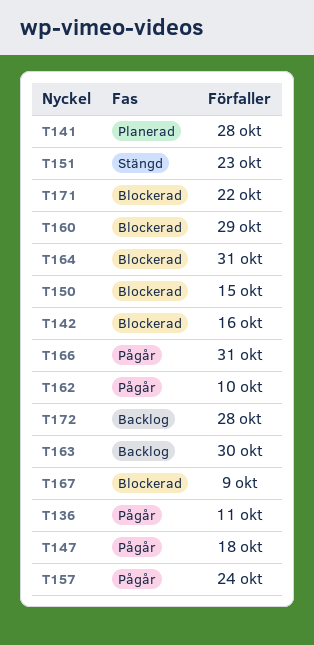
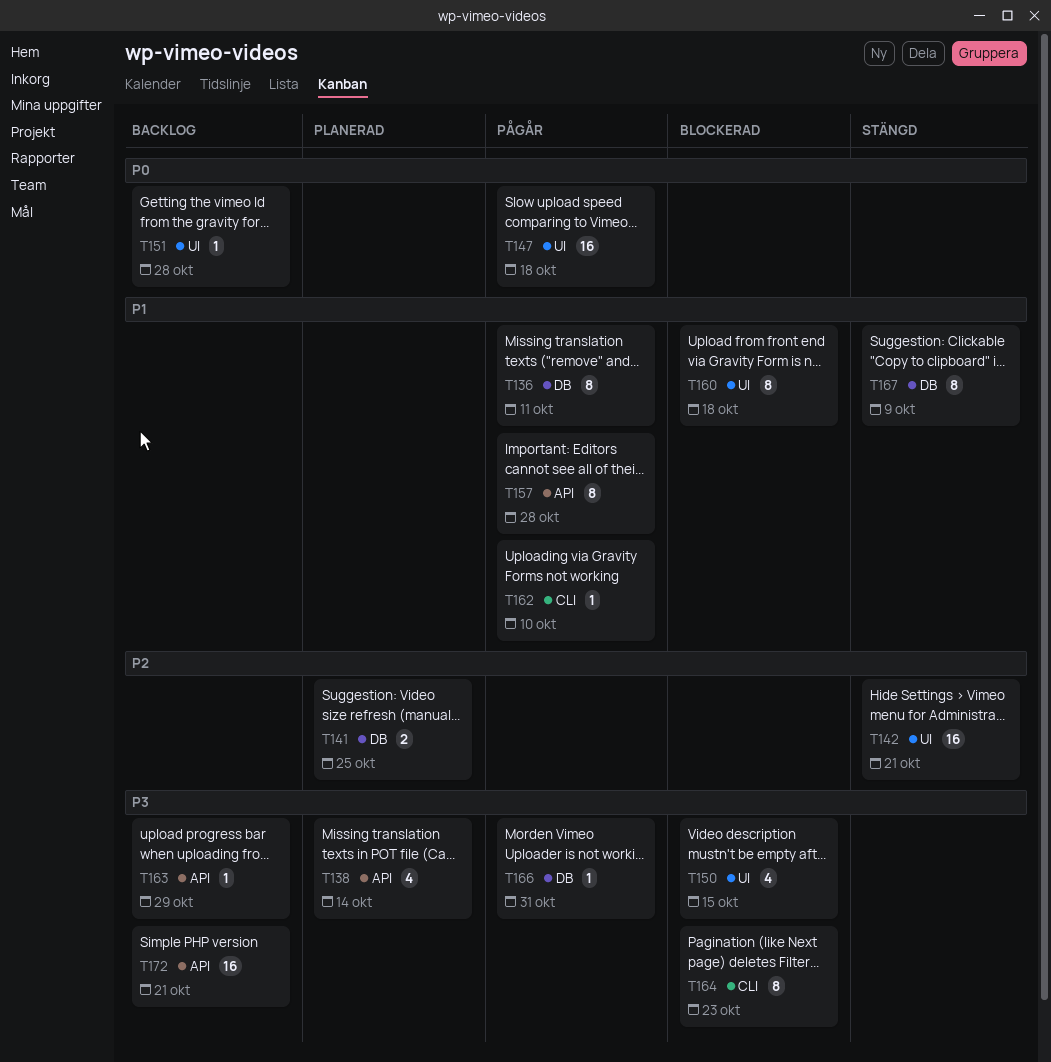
T138: none -> present
T141, due: Oct 28 -> Oct 25
T142, status: Blockerad -> Stängd
T142, due: Oct 16 -> Oct 21
T151, status: Stängd -> Backlog
T151, due: Oct 23 -> Oct 28
T157, due: Oct 24 -> Oct 28
T160, due: Oct 29 -> Oct 18
T163, due: Oct 30 -> Oct 29
T164, due: Oct 31 -> Oct 23
T167, status: Blockerad -> Stängd
T171: present -> none
T172, due: Oct 28 -> Oct 21

